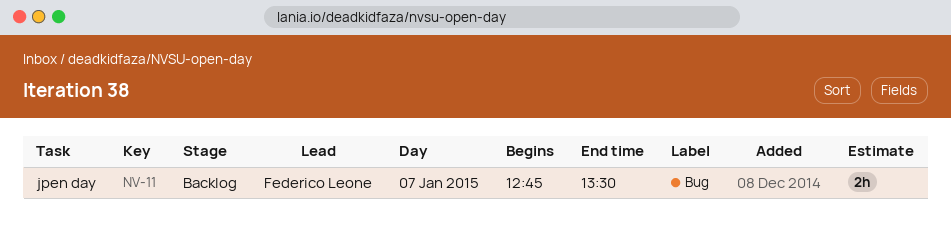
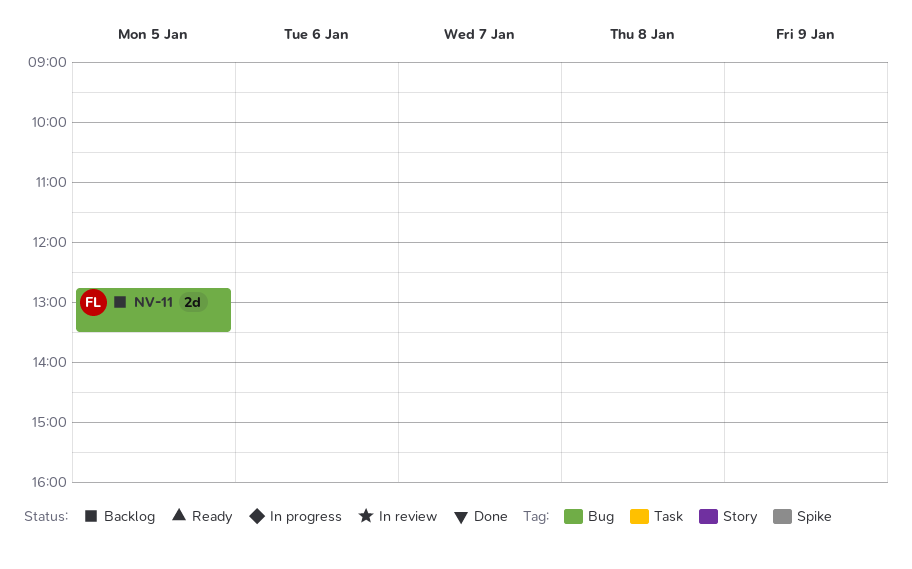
NV-11, estimate: 2h -> 2d
NV-11, day: Jan 7 -> Jan 5

